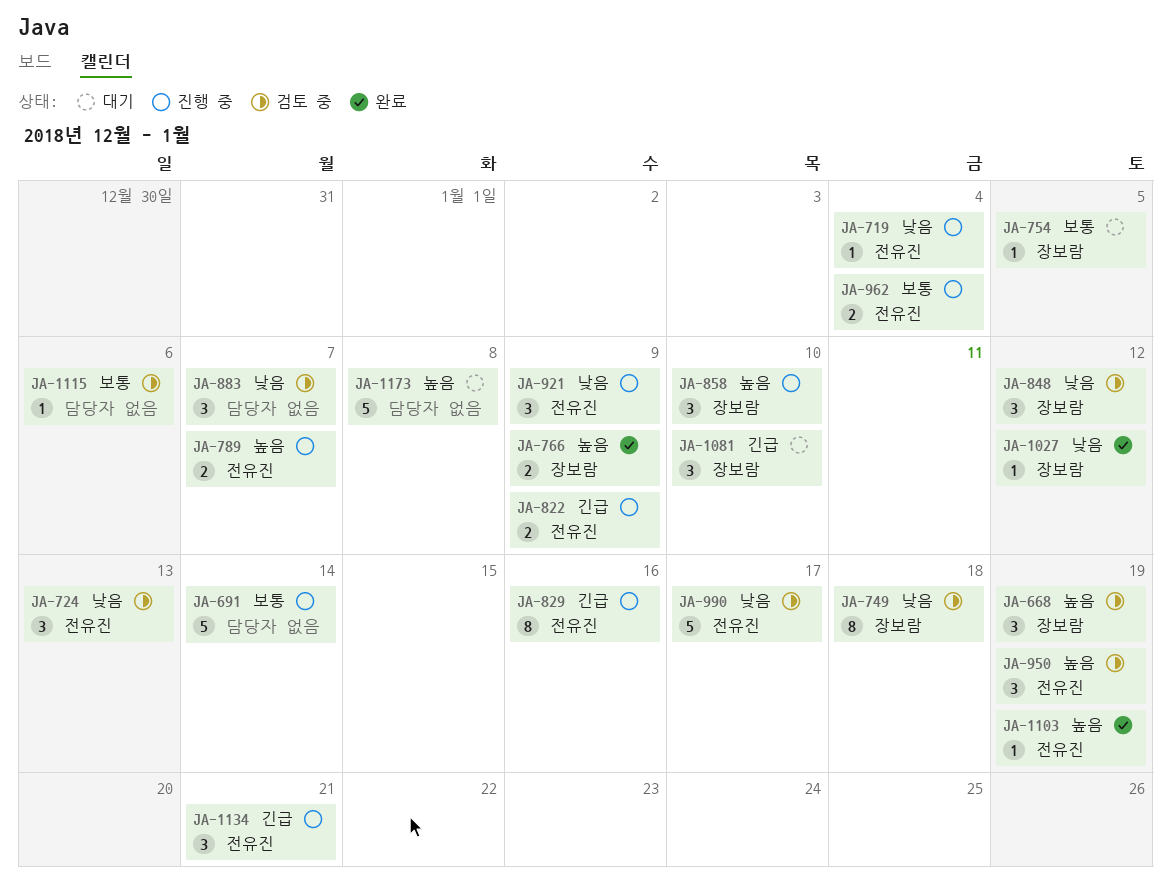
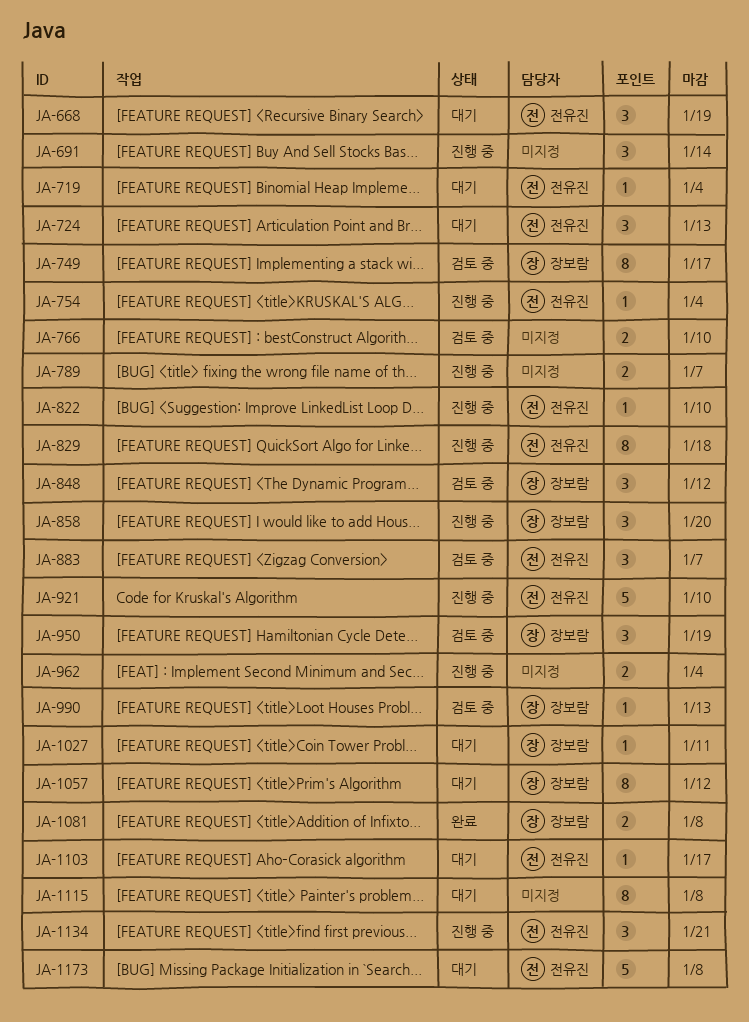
JA-668, status: 검토 중 -> 대기
JA-668, owner: 장보람 -> 전유진
JA-691, estimate: 5 -> 3
JA-719, status: 진행 중 -> 대기
JA-724, status: 검토 중 -> 대기
JA-749, due: Jan 18 -> Jan 17
JA-754, status: 대기 -> 진행 중
JA-754, owner: 장보람 -> 전유진
JA-754, due: Jan 5 -> Jan 4
JA-766, status: 완료 -> 검토 중
JA-766, owner: 장보람 -> none
JA-766, due: Jan 9 -> Jan 10
JA-789, owner: 전유진 -> none
JA-822, estimate: 2 -> 1
JA-822, due: Jan 9 -> Jan 10
JA-829, due: Jan 16 -> Jan 18
JA-858, due: Jan 10 -> Jan 20
JA-883, owner: none -> 전유진
JA-921, estimate: 3 -> 5
JA-921, due: Jan 9 -> Jan 10
JA-950, owner: 전유진 -> 장보람
JA-962, owner: 전유진 -> none
JA-990, owner: 전유진 -> 장보람
JA-990, estimate: 5 -> 1
JA-990, due: Jan 17 -> Jan 13
JA-1027, status: 완료 -> 대기
JA-1027, due: Jan 12 -> Jan 11
JA-1057: none -> present
JA-1081, status: 대기 -> 완료
JA-1081, estimate: 3 -> 2
JA-1081, due: Jan 10 -> Jan 8
JA-1103, status: 완료 -> 대기
JA-1103, due: Jan 19 -> Jan 17
JA-1115, status: 검토 중 -> 대기
JA-1115, estimate: 1 -> 8
JA-1115, due: Jan 6 -> Jan 8
JA-1173, owner: none -> 전유진

